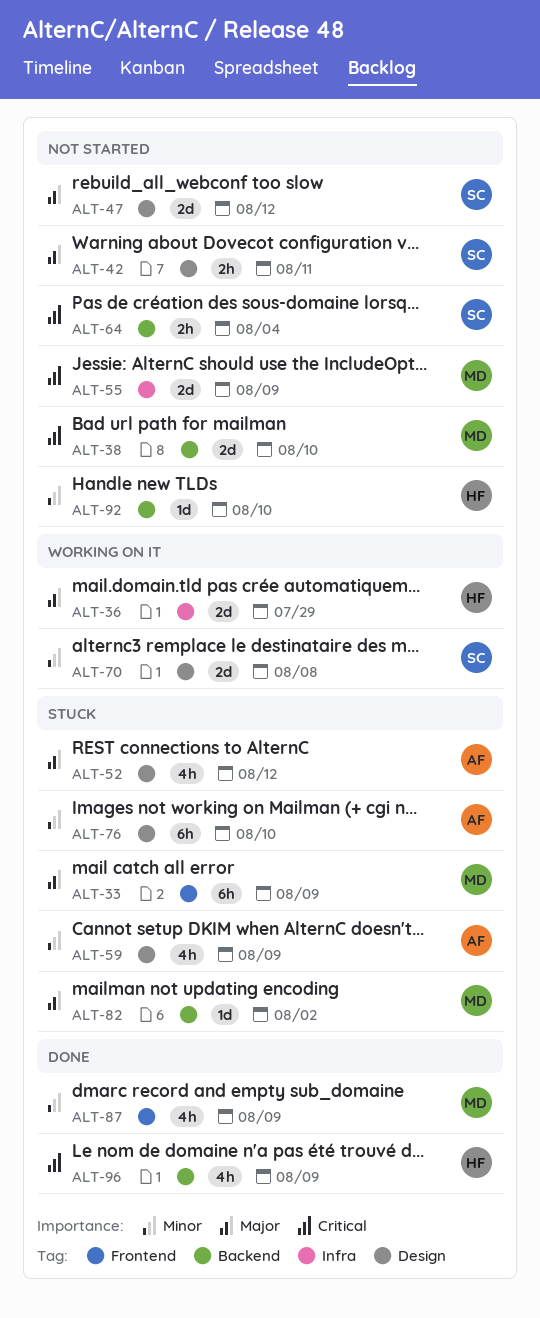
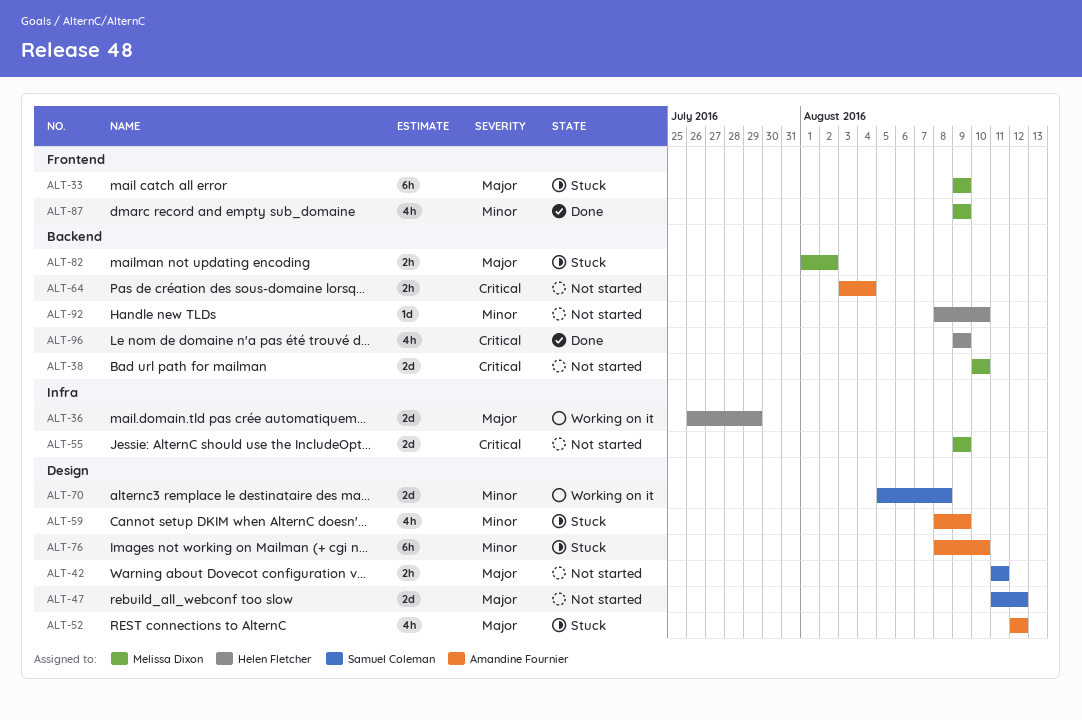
ALT-64, owner: Samuel Coleman -> Amandine Fournier
ALT-82, estimate: 1d -> 2h

